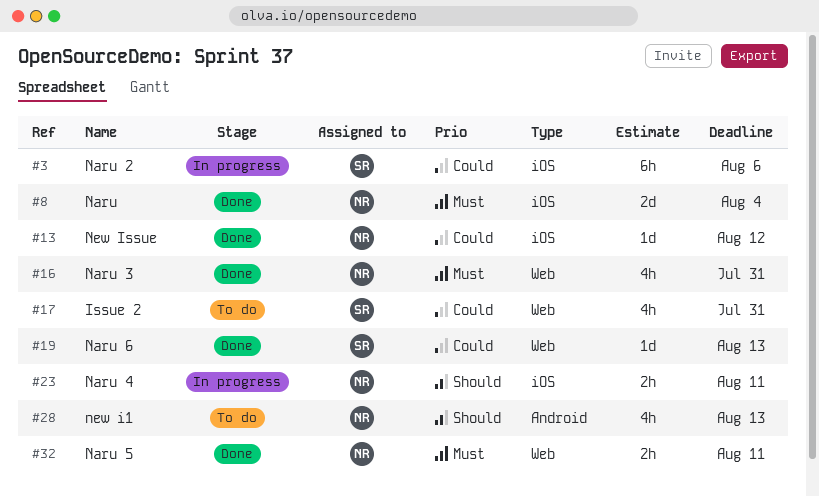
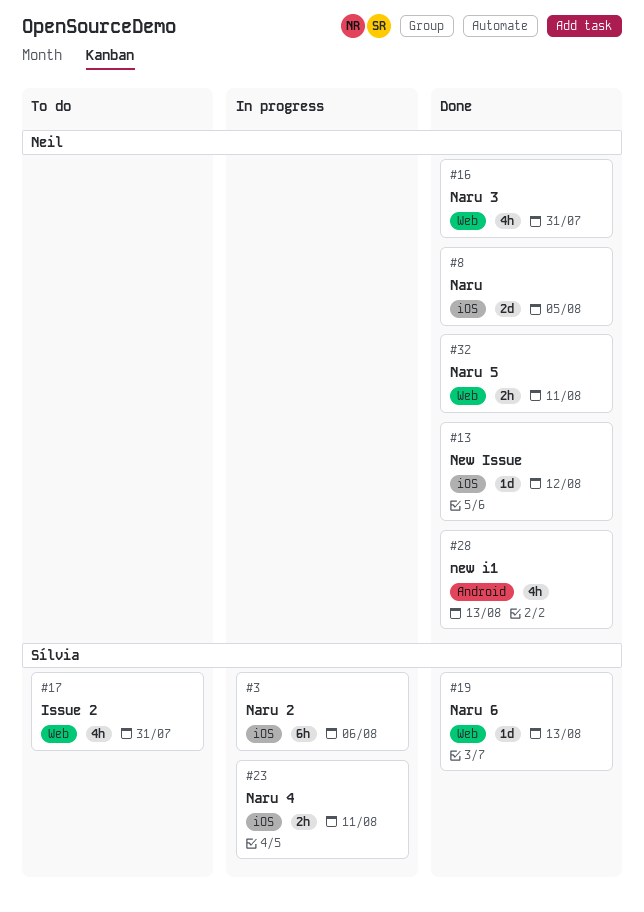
#8, due: Aug 4 -> Aug 5
#23, owner: Neil -> Sílvia
#28, status: To do -> Done

